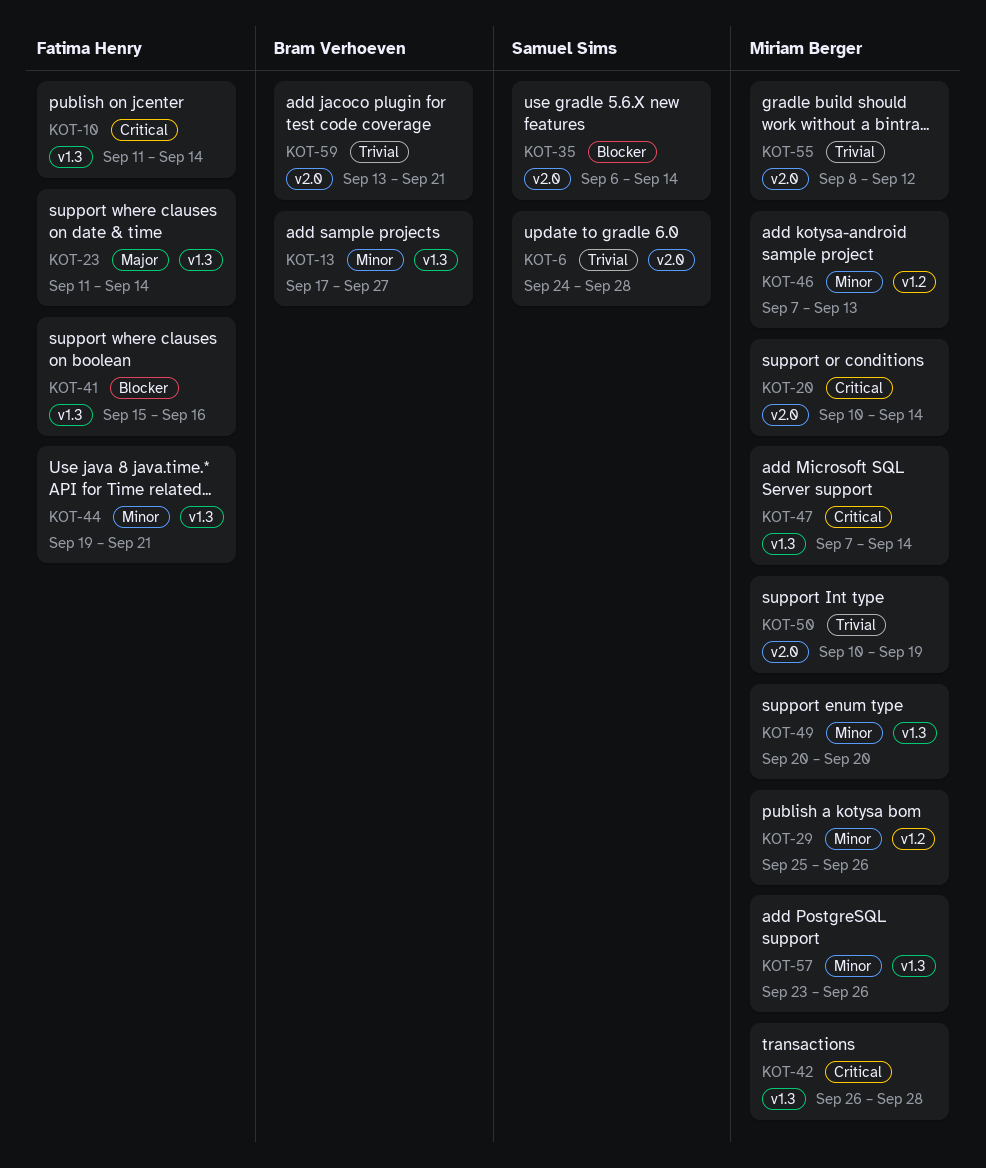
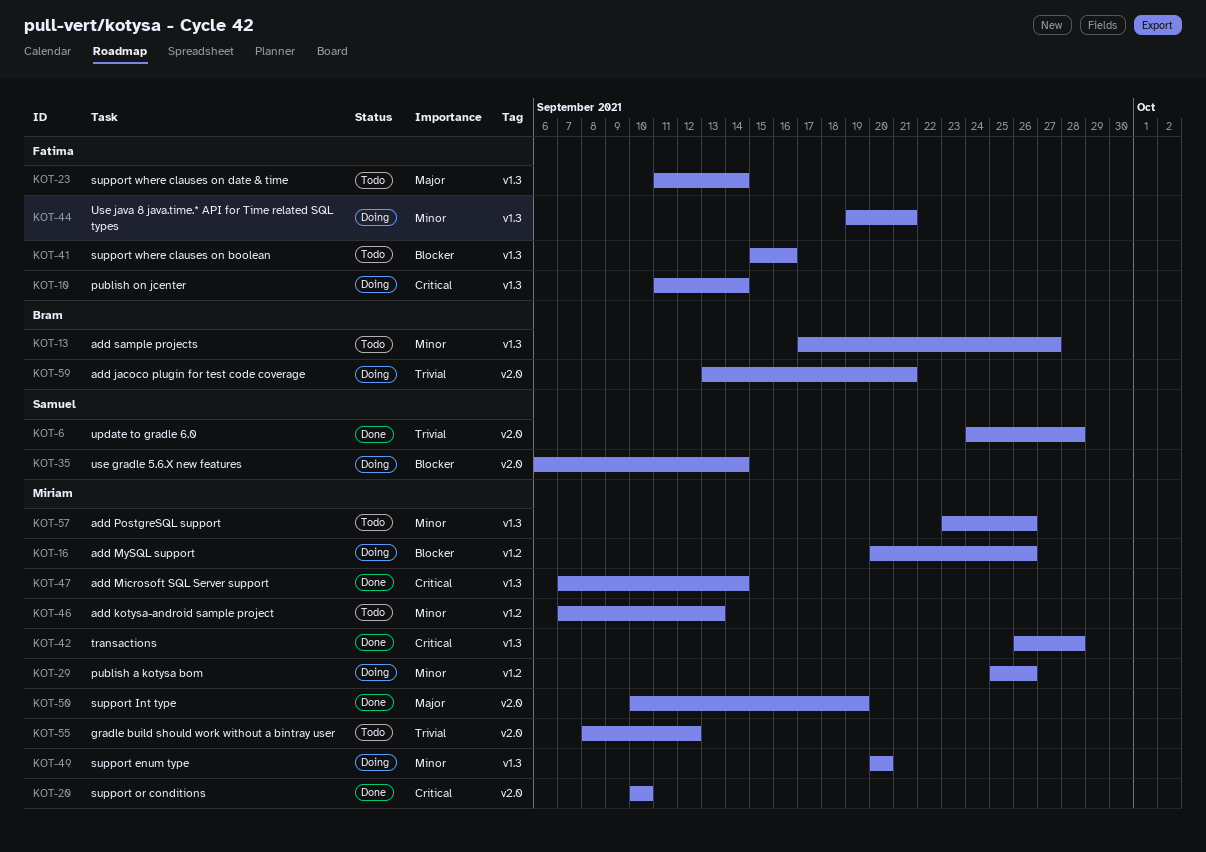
KOT-16: none -> present
KOT-20, due: Sep 14 -> Sep 10
KOT-50, priority: Trivial -> Major

